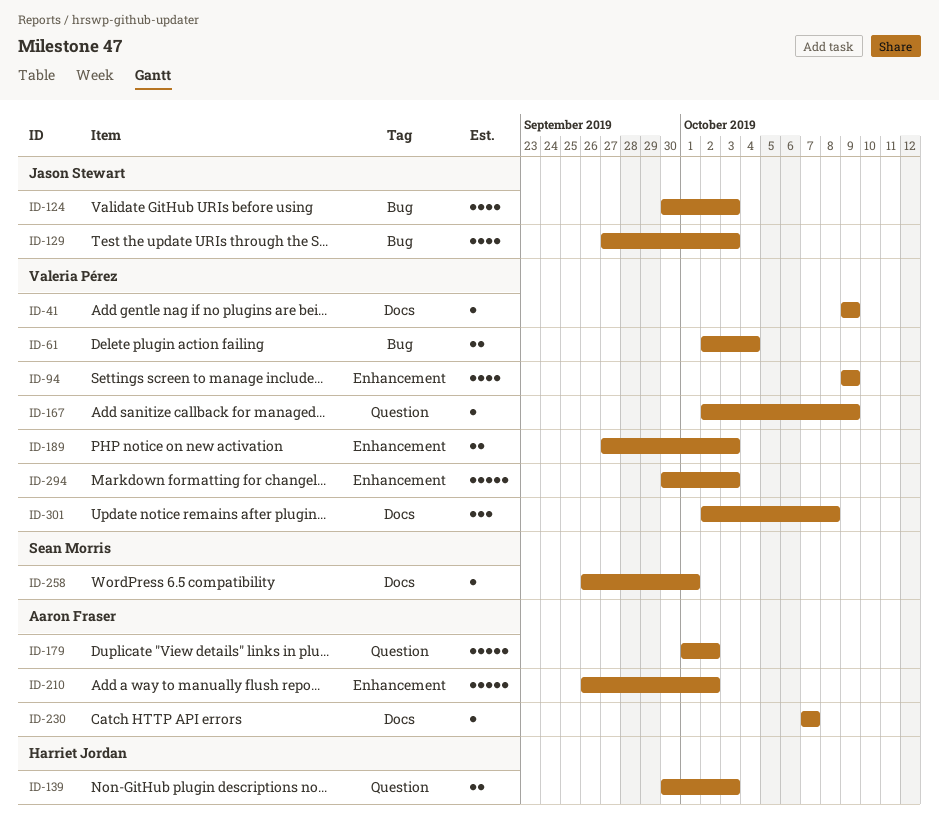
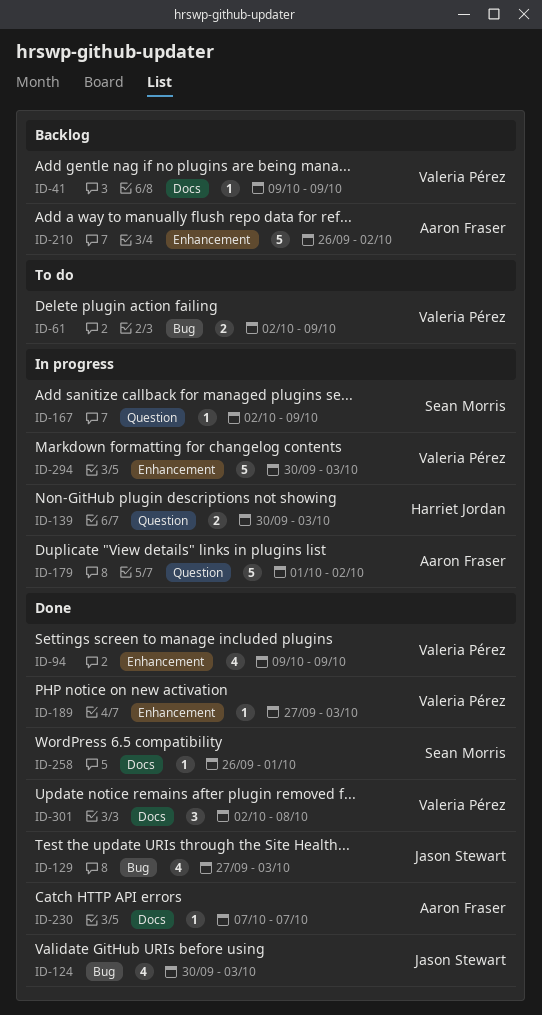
ID-61, due: Oct 4 -> Oct 9
ID-167, owner: Valeria Pérez -> Sean Morris
ID-189, estimate: 2 -> 1

